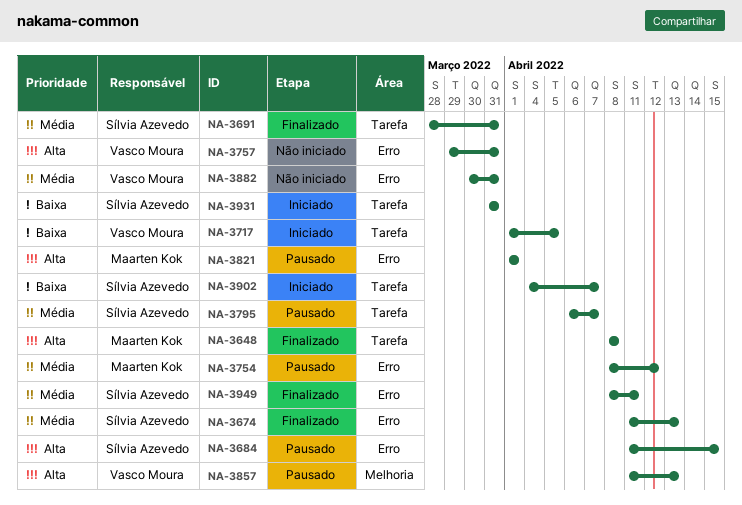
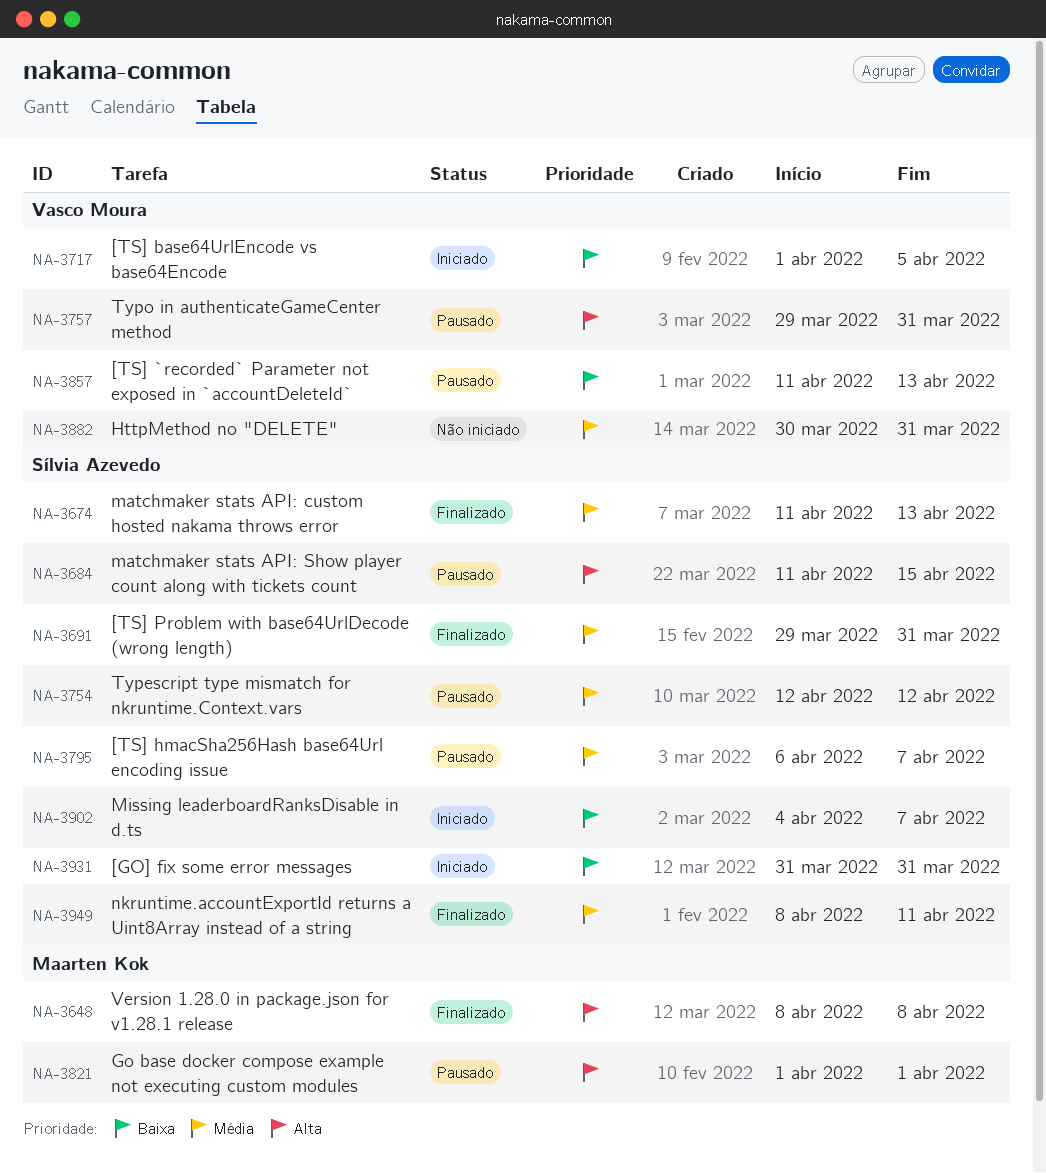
NA-3691, start: Mar 28 -> Mar 29
NA-3754, owner: Maarten Kok -> Sílvia Azevedo
NA-3754, start: Apr 8 -> Apr 12
NA-3757, status: Não iniciado -> Pausado
NA-3857, priority: Alta -> Baixa

